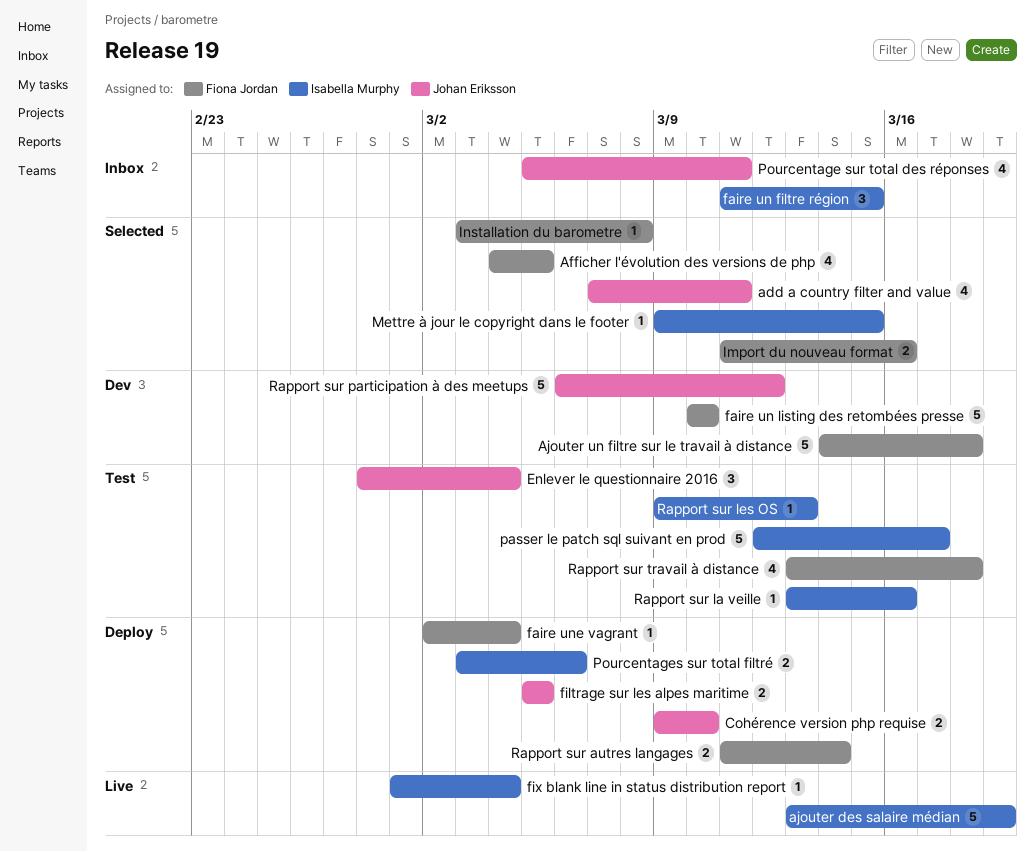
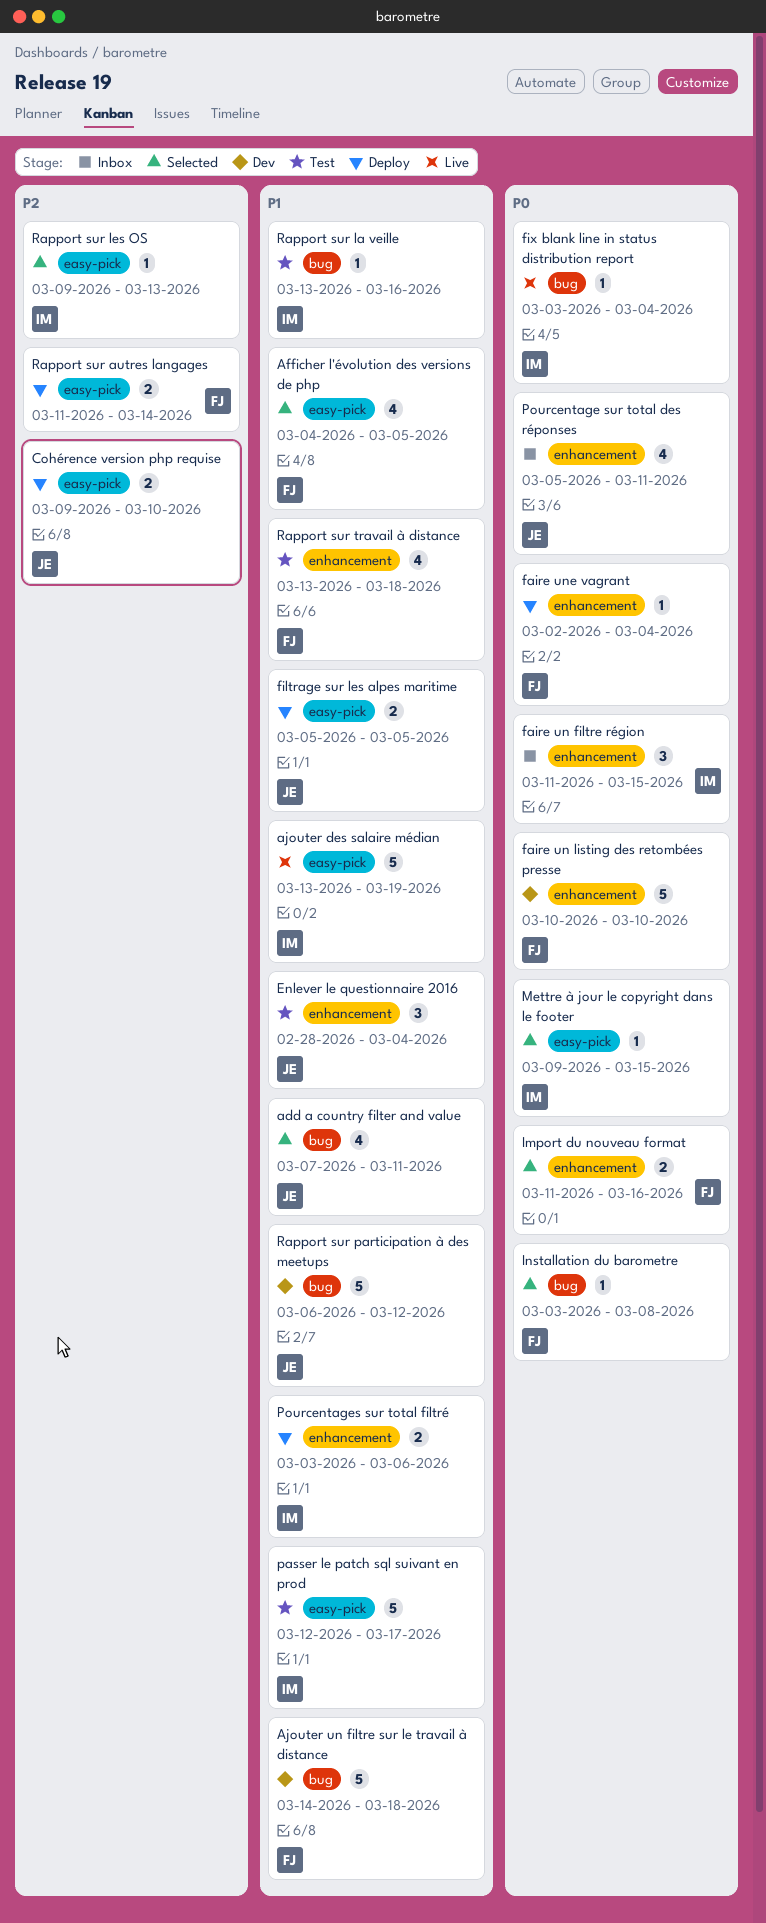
fix blank line in status distribution report, start: Mar 1 -> Mar 3
Rapport sur les OS, status: Test -> Selected

